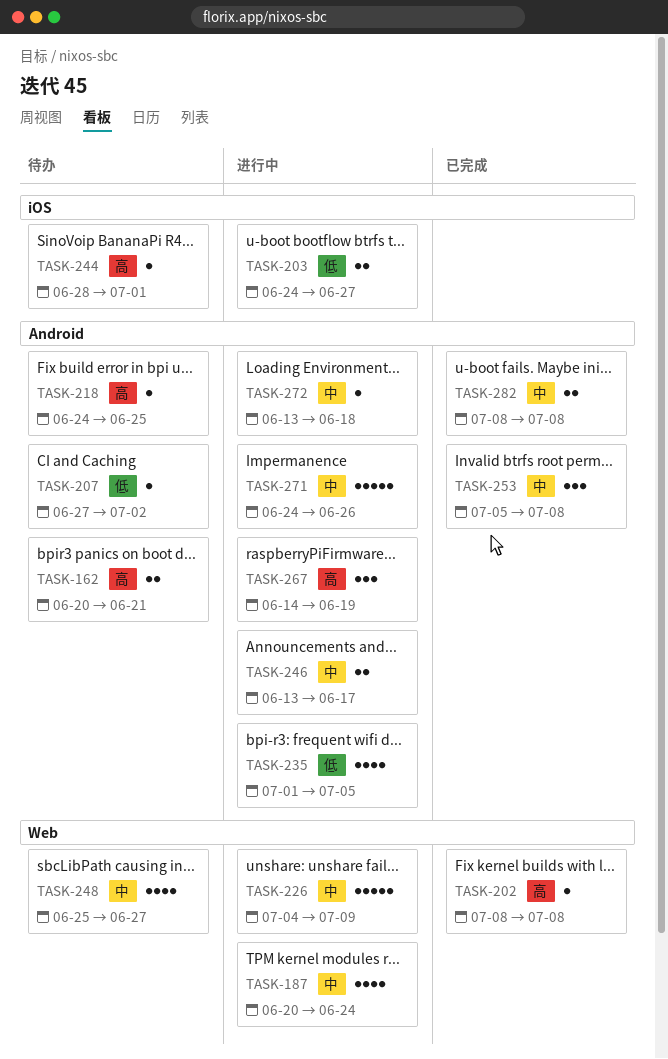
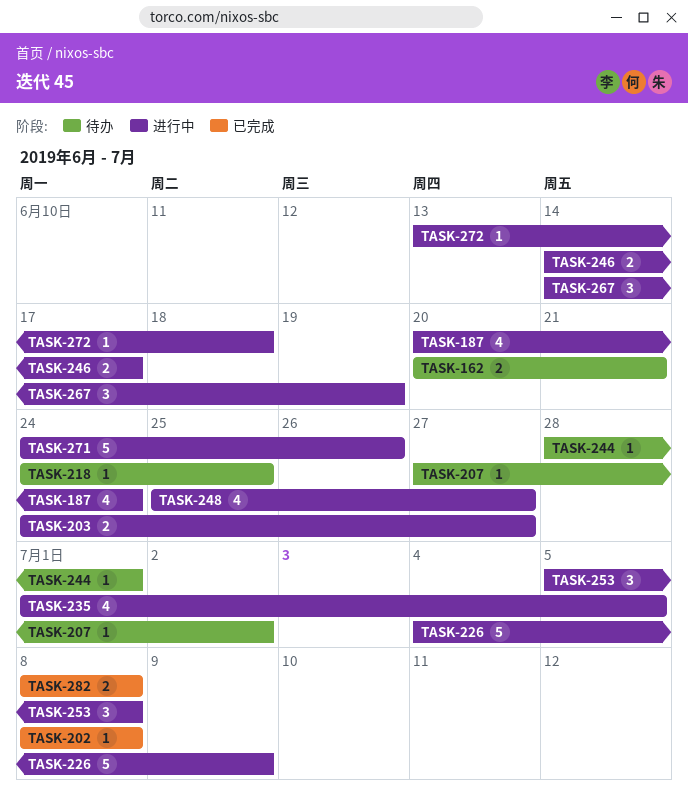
TASK-246, start: Jun 13 -> Jun 14
TASK-248, status: 待办 -> 进行中
TASK-253, status: 已完成 -> 进行中

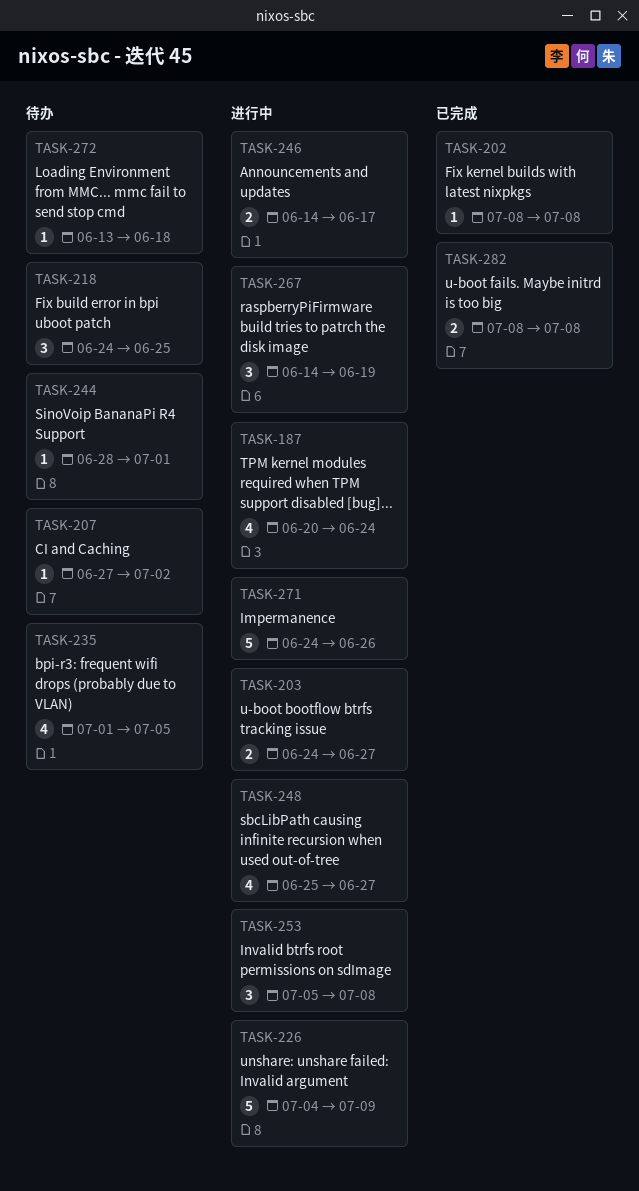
TASK-162: present -> none
TASK-218, estimate: 1 -> 3
TASK-235, status: 进行中 -> 待办
TASK-272, status: 进行中 -> 待办

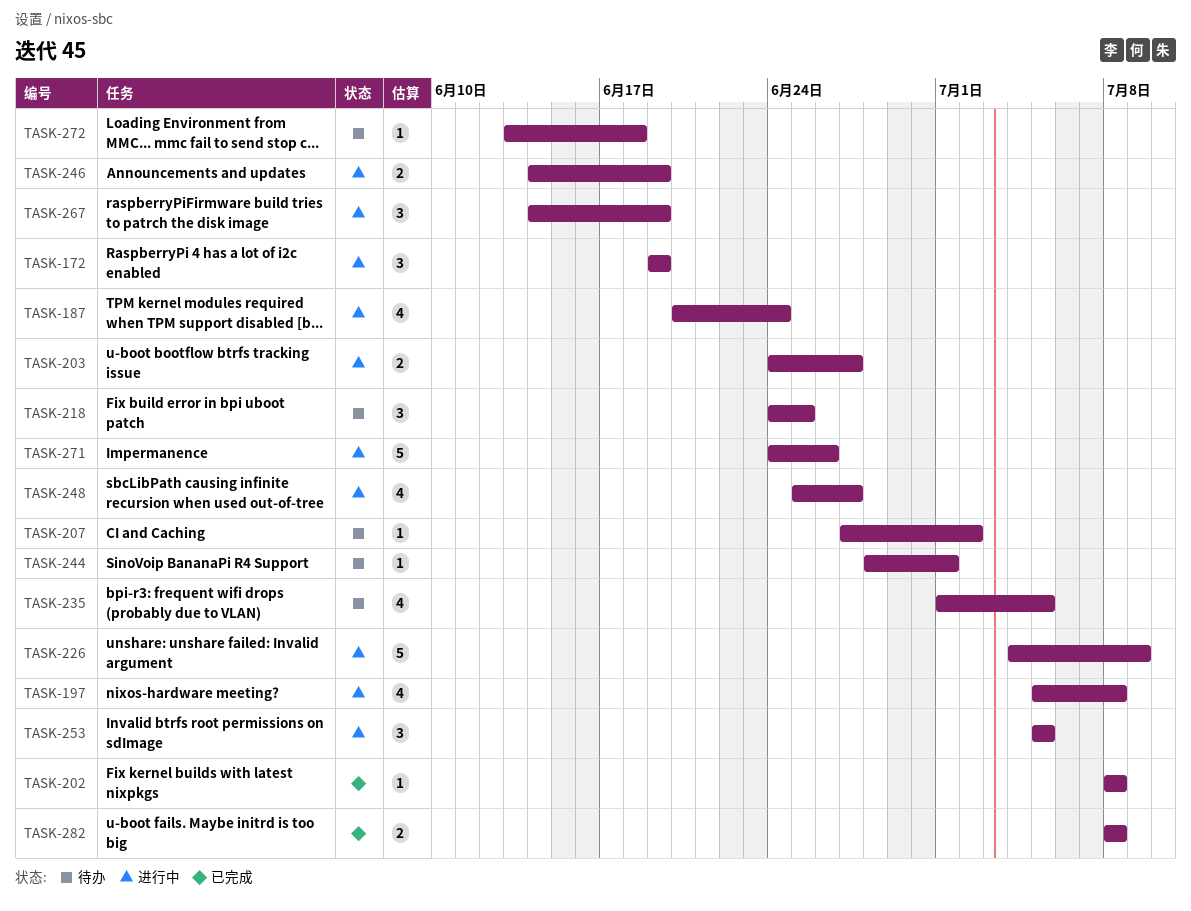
TASK-172: none -> present
TASK-197: none -> present
TASK-246, due: Jun 17 -> Jun 19
TASK-253, due: Jul 8 -> Jul 5

